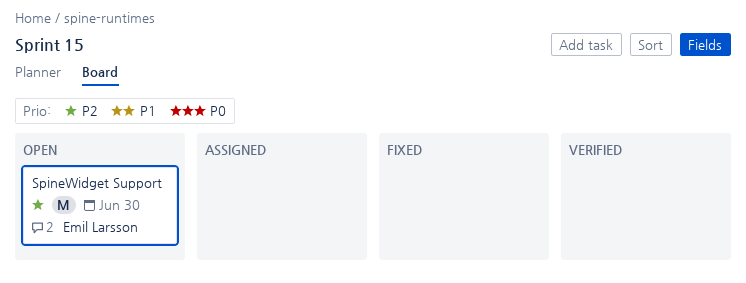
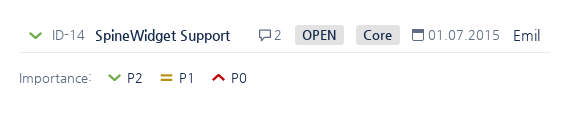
SpineWidget Support, due: Jun 30 -> Jul 1

